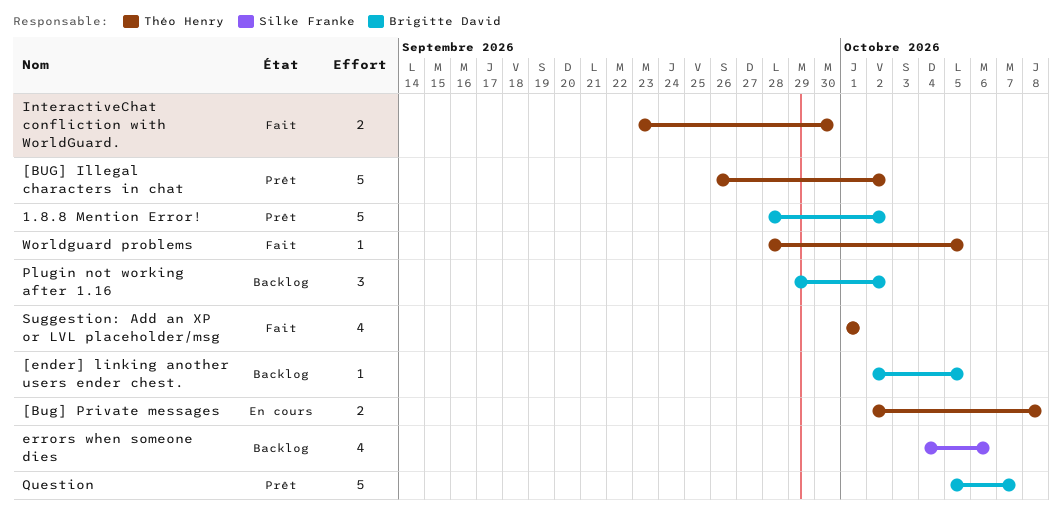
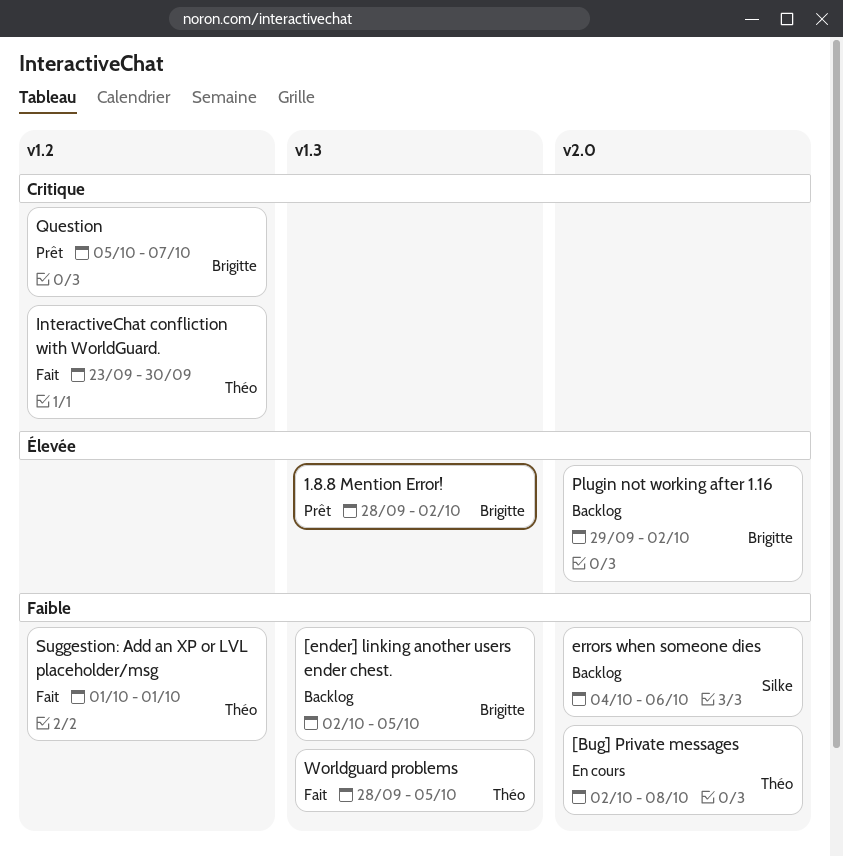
[BUG] Illegal characters in chat: present -> none

